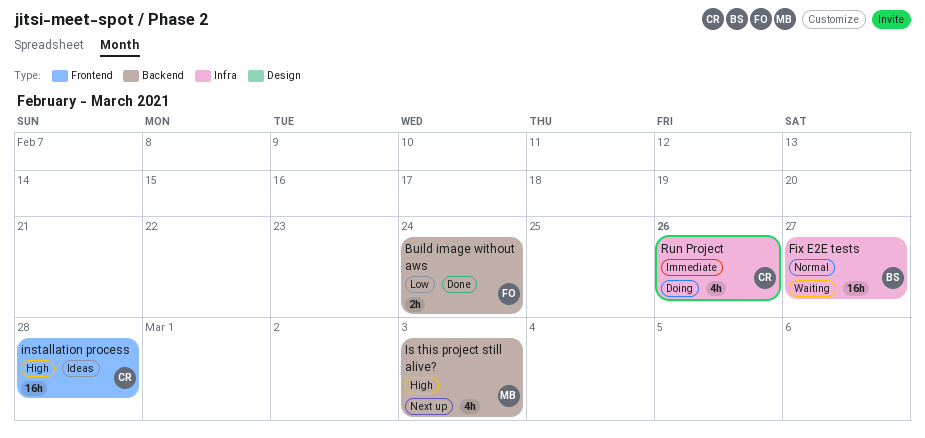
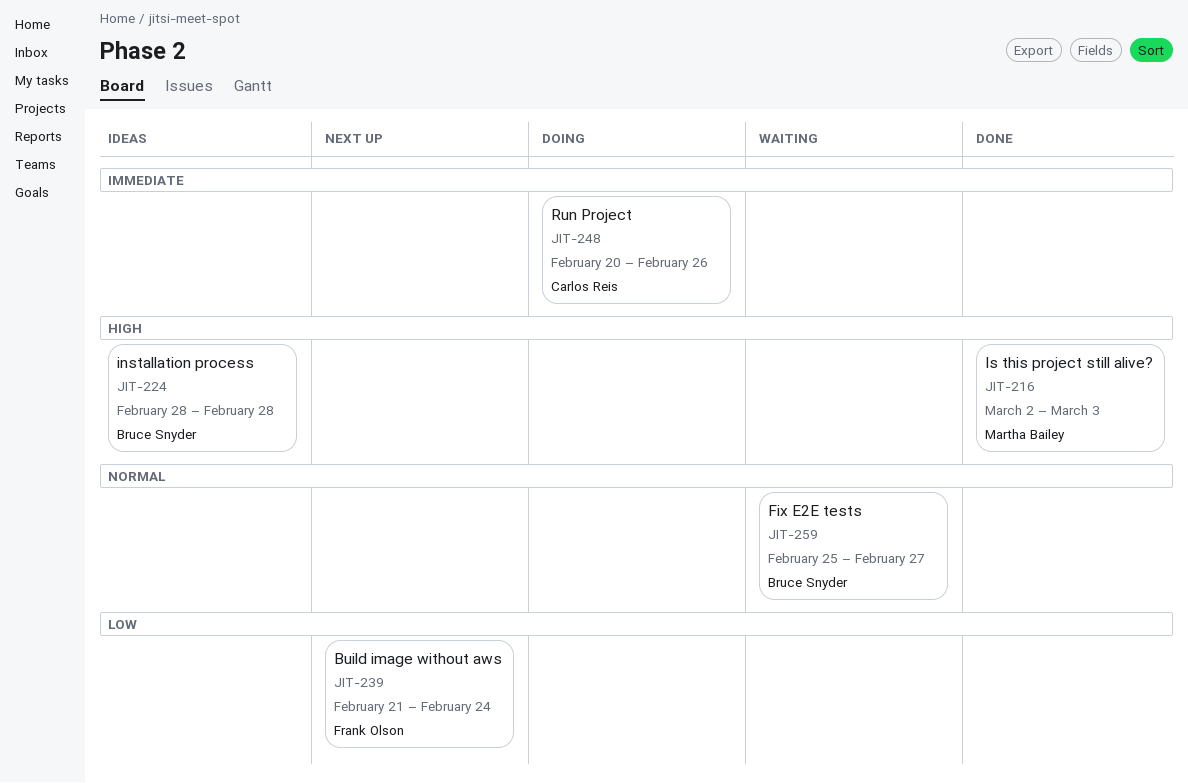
Build image without aws, status: Done -> Next up
installation process, owner: Carlos Reis -> Bruce Snyder
Is this project still alive?, status: Next up -> Done

